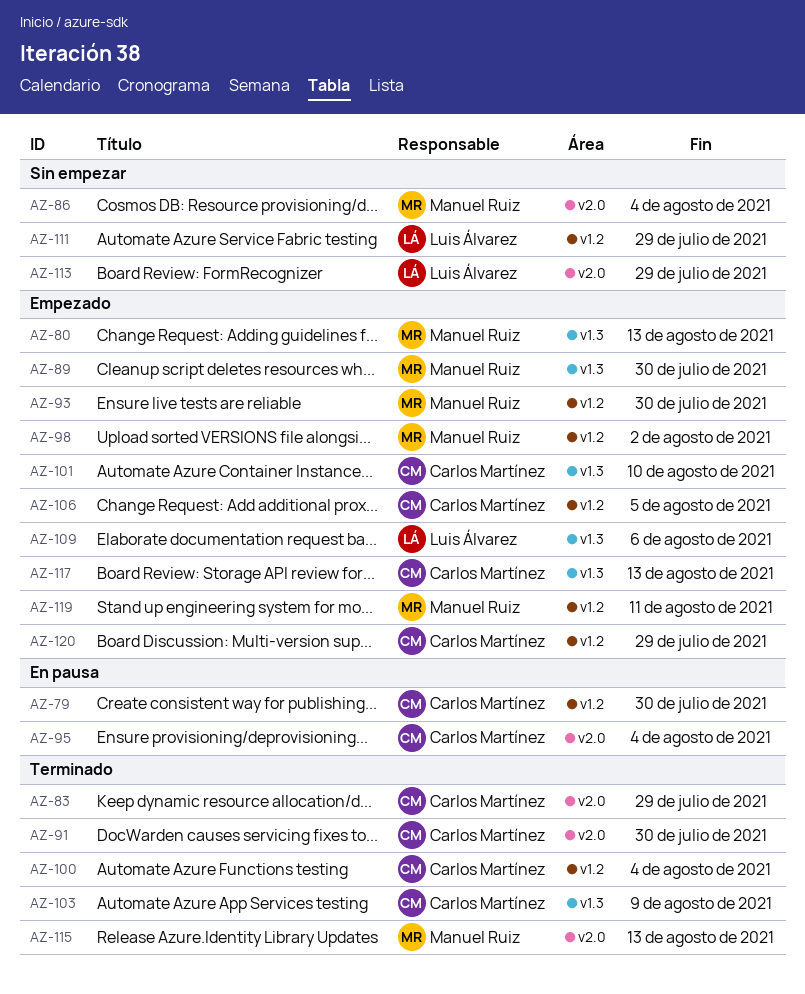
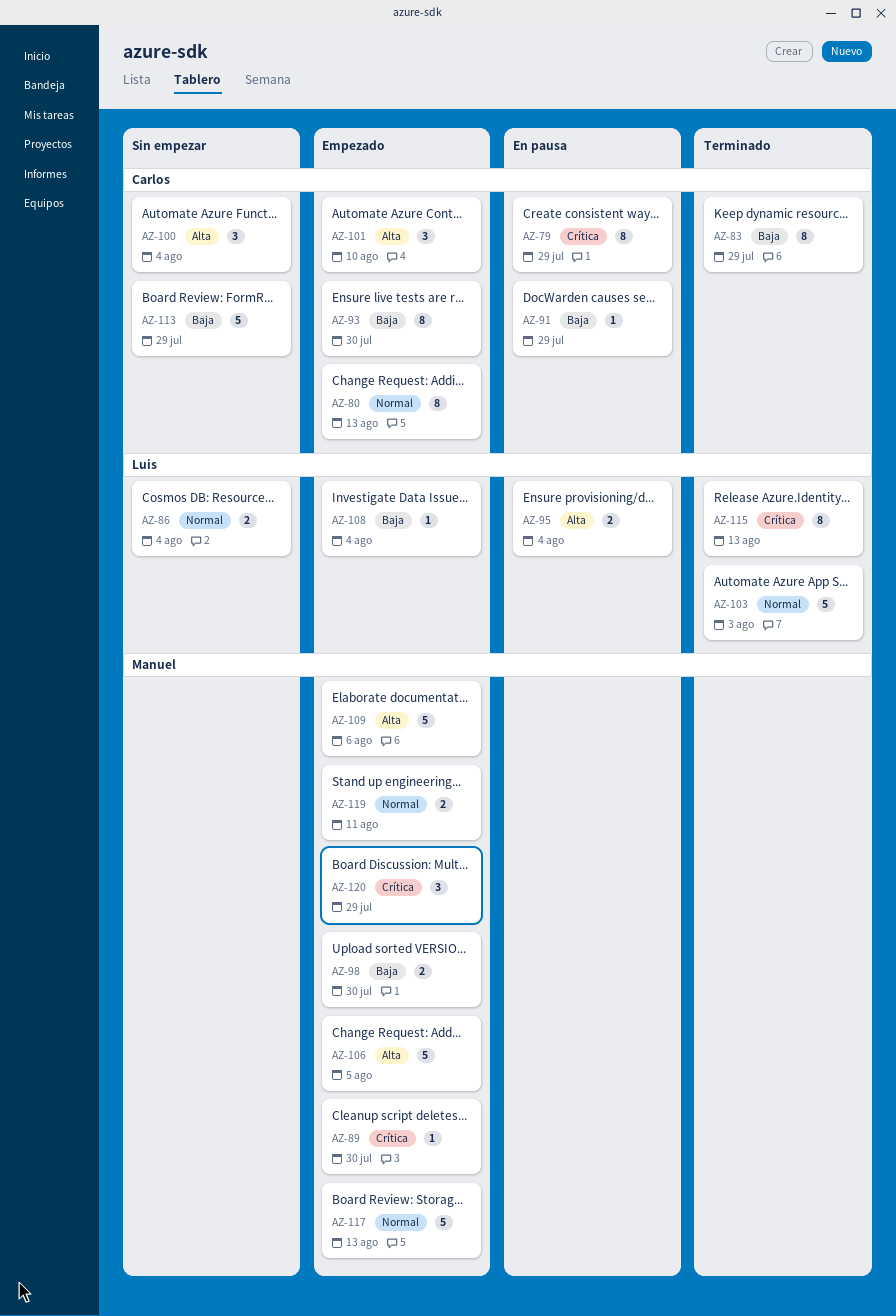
AZ-79, due: Jul 30 -> Jul 29
AZ-80, owner: Manuel Ruiz -> Carlos Martínez
AZ-86, owner: Manuel Ruiz -> Luis Álvarez
AZ-91, status: Terminado -> En pausa
AZ-91, due: Jul 30 -> Jul 29
AZ-93, owner: Manuel Ruiz -> Carlos Martínez
AZ-95, owner: Carlos Martínez -> Luis Álvarez
AZ-98, due: Aug 2 -> Jul 30
AZ-100, status: Terminado -> Sin empezar
AZ-103, owner: Carlos Martínez -> Luis Álvarez
AZ-103, due: Aug 9 -> Aug 3
AZ-106, owner: Carlos Martínez -> Manuel Ruiz
AZ-108: none -> present
AZ-109, owner: Luis Álvarez -> Manuel Ruiz
AZ-111: present -> none
AZ-113, owner: Luis Álvarez -> Carlos Martínez
AZ-115, owner: Manuel Ruiz -> Luis Álvarez
AZ-117, owner: Carlos Martínez -> Manuel Ruiz
AZ-120, owner: Carlos Martínez -> Manuel Ruiz

